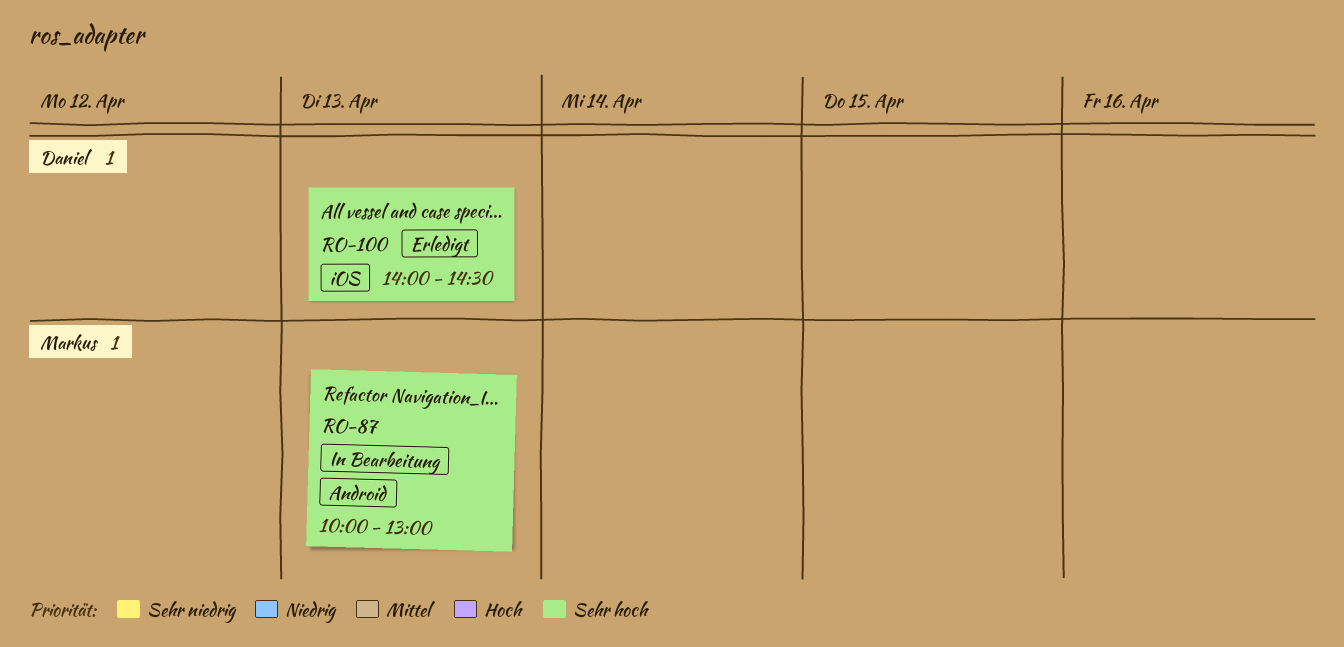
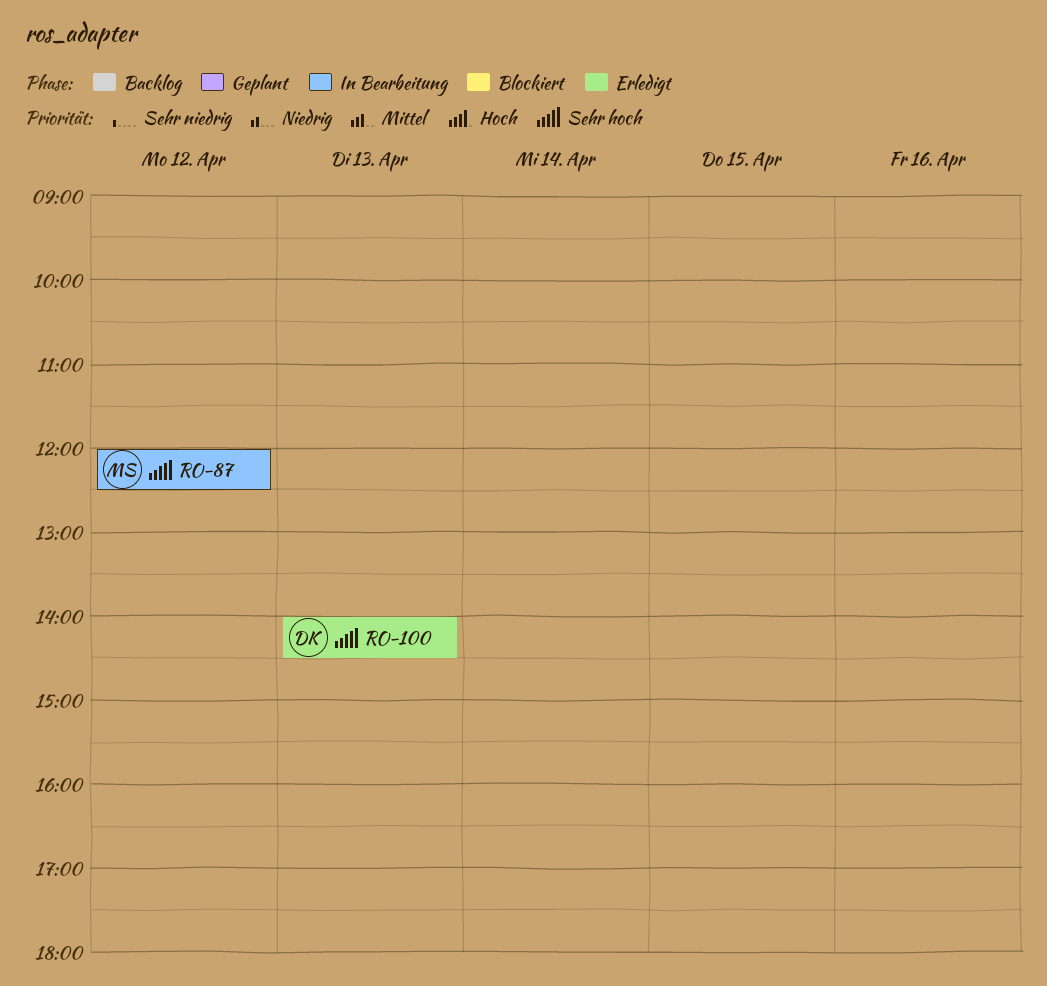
RO-87, day: Apr 13 -> Apr 12
RO-87, begins: 10:00 -> 12:00
RO-87, ends: 13:00 -> 12:30

